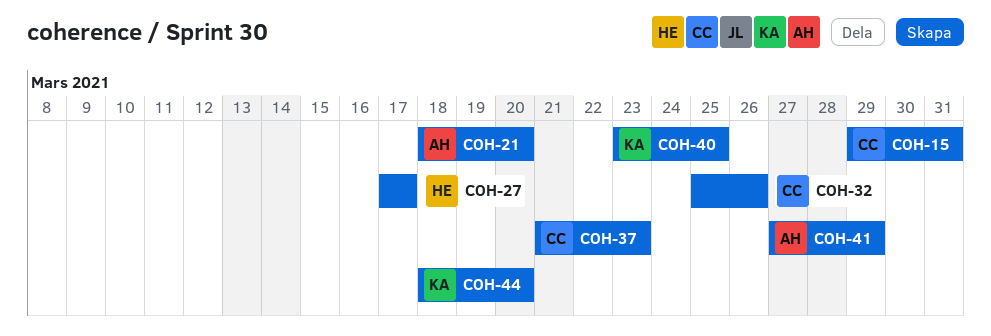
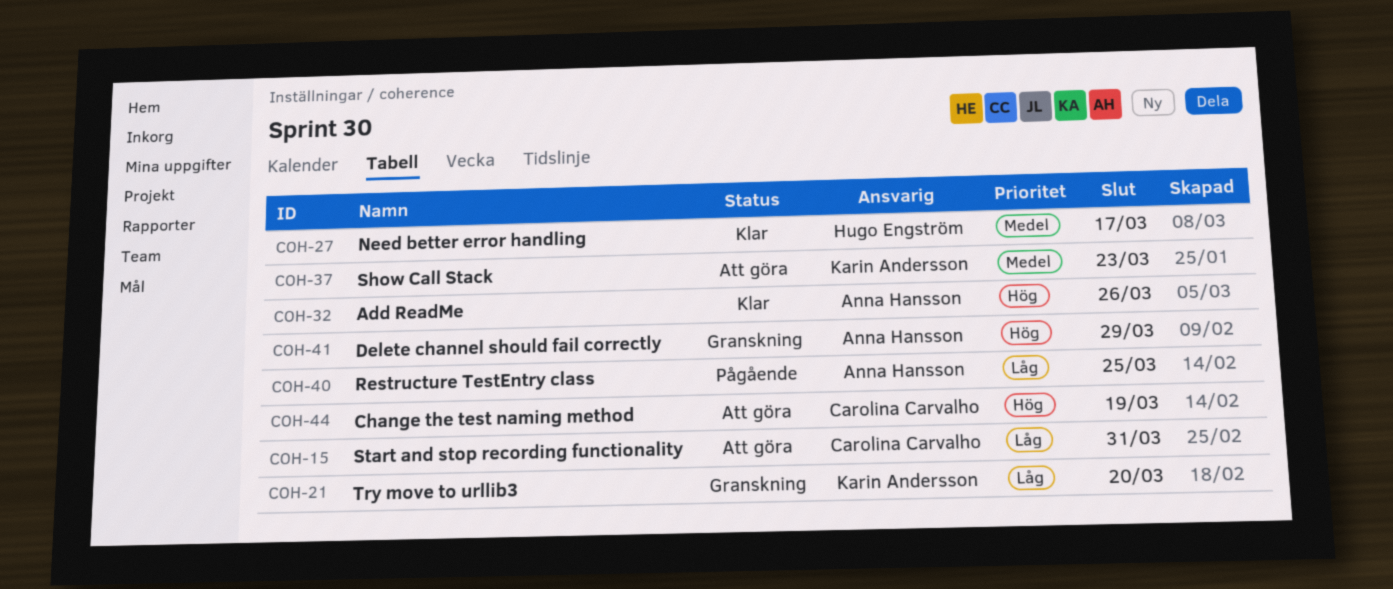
COH-21, owner: Anna Hansson -> Karin Andersson
COH-32, owner: Carolina Carvalho -> Anna Hansson
COH-37, owner: Carolina Carvalho -> Karin Andersson
COH-40, owner: Karin Andersson -> Anna Hansson
COH-44, owner: Karin Andersson -> Carolina Carvalho
COH-44, due: Mar 20 -> Mar 19

